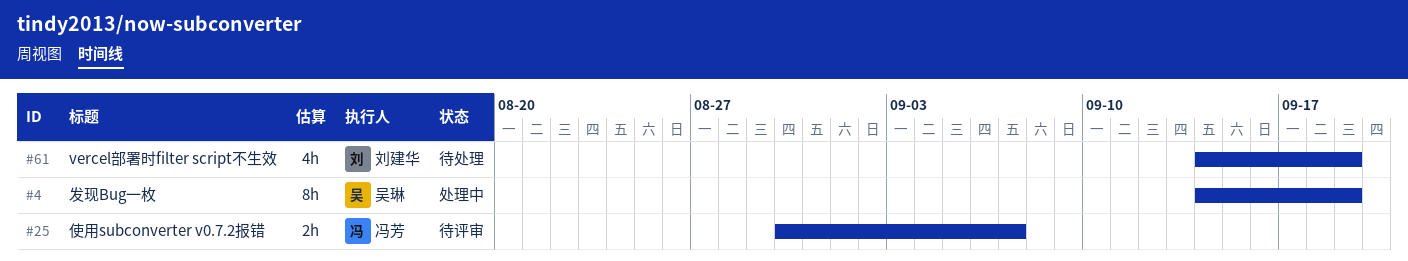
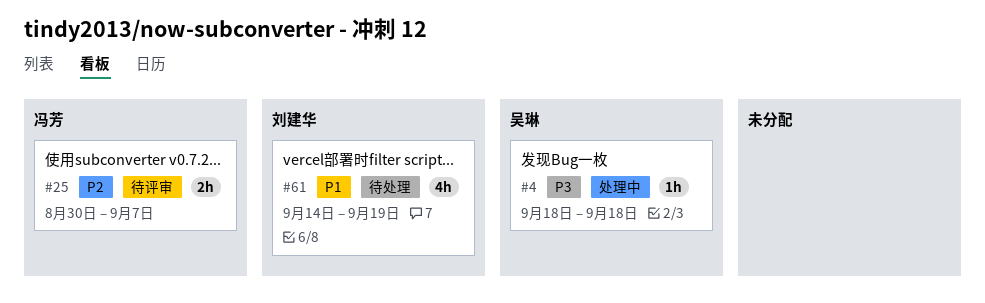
#4, estimate: 8h -> 1h
#4, start: Sep 14 -> Sep 18
#4, due: Sep 19 -> Sep 18

